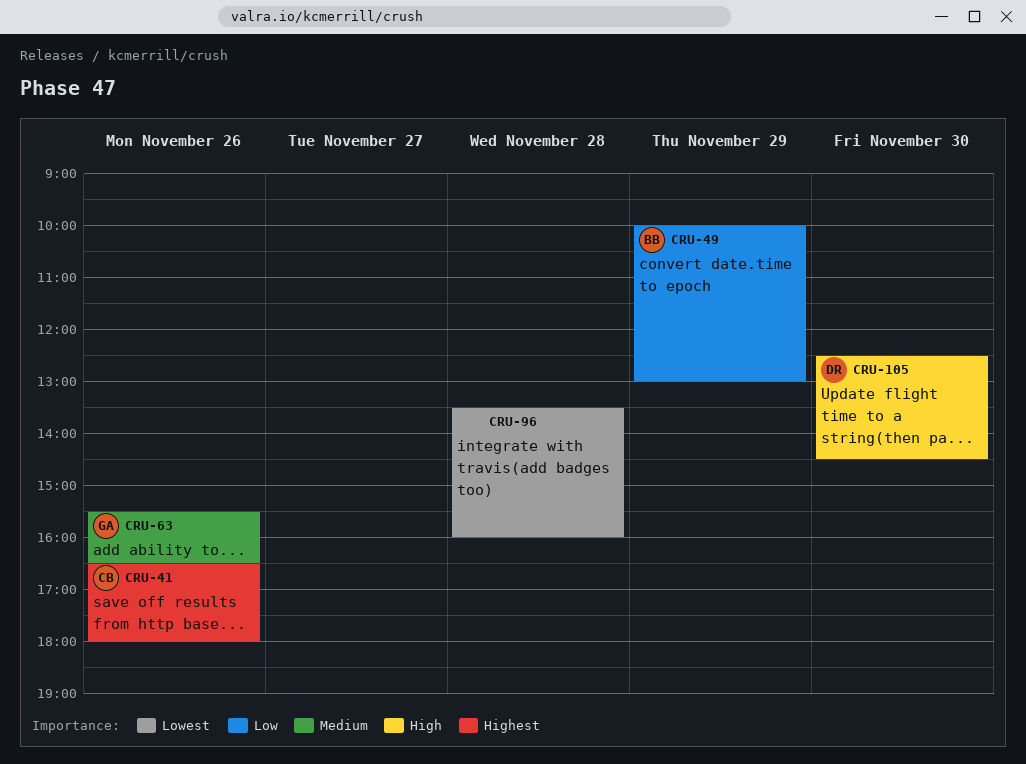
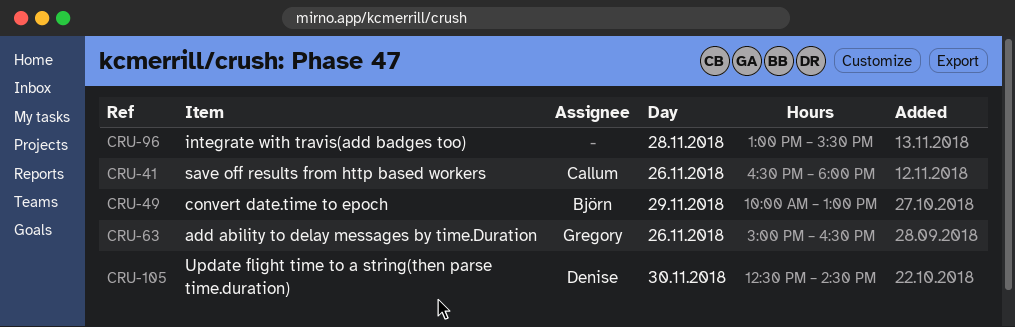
CRU-63, begins: 15:30 -> 15:00
CRU-96, begins: 13:30 -> 13:00
CRU-96, ends: 16:00 -> 15:30

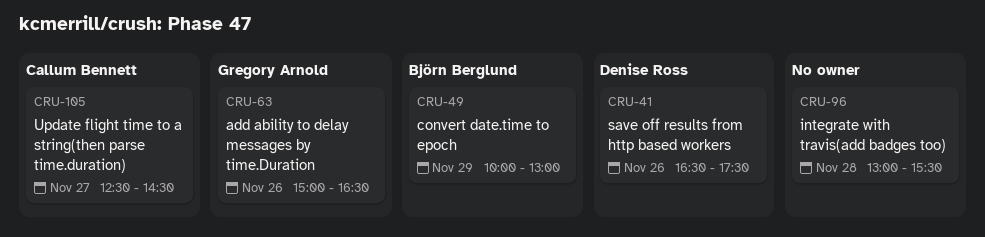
CRU-41, owner: Callum Bennett -> Denise Ross
CRU-41, ends: 18:00 -> 17:30
CRU-105, owner: Denise Ross -> Callum Bennett
CRU-105, day: Nov 30 -> Nov 27

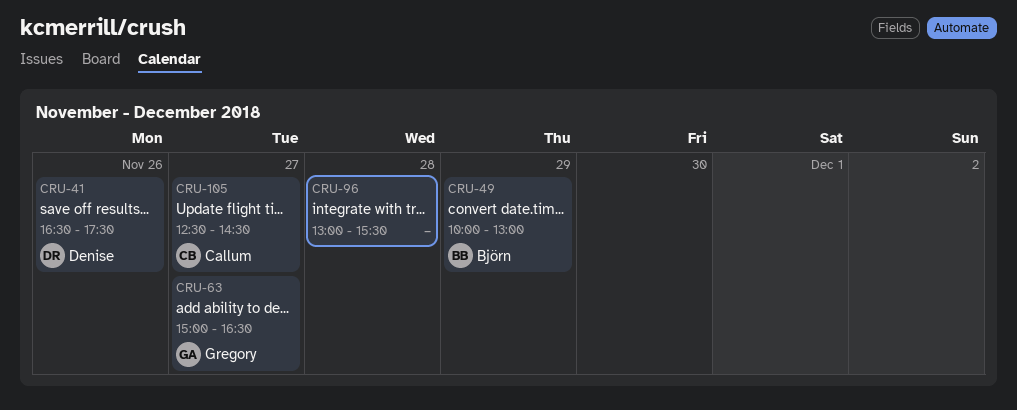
CRU-63, day: Nov 26 -> Nov 27

